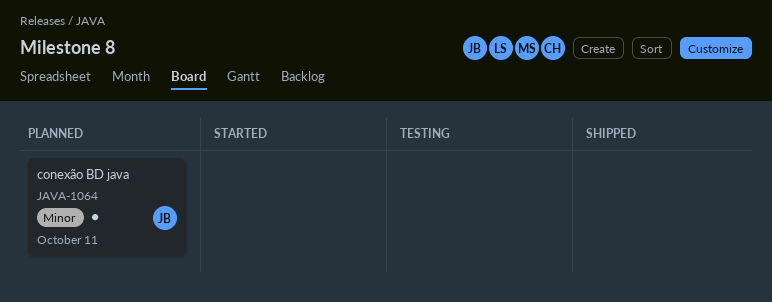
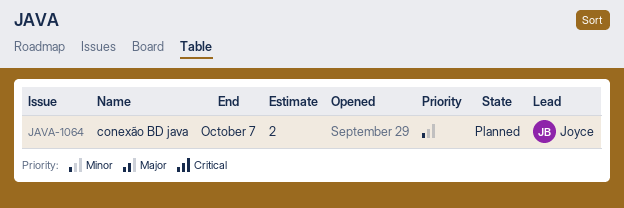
JAVA-1064, estimate: 1 -> 2
JAVA-1064, due: Oct 11 -> Oct 7

